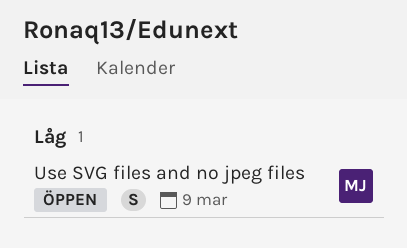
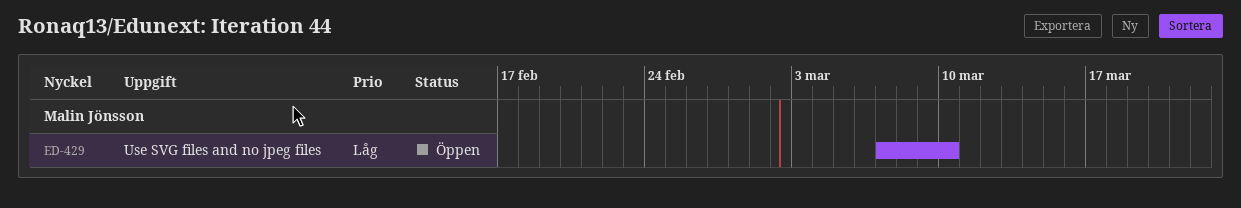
Use SVG files and no jpeg files, due: Mar 9 -> Mar 10

